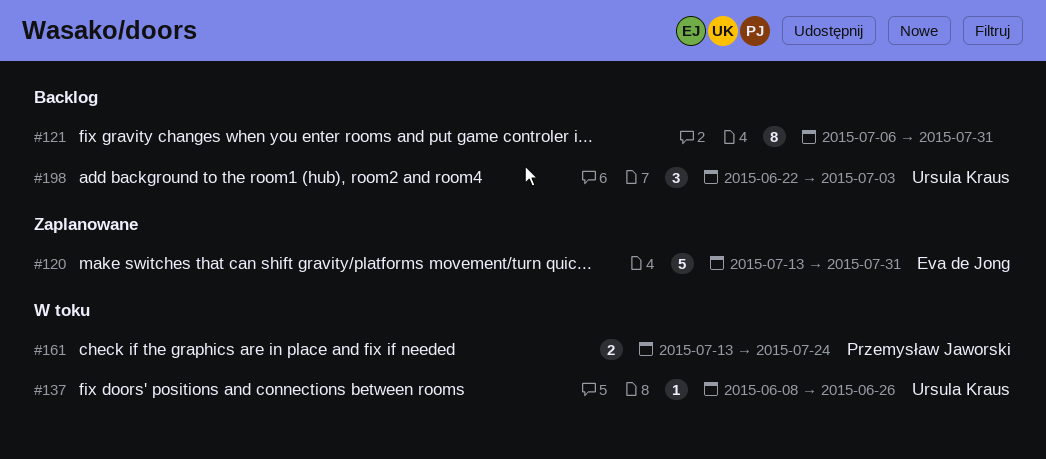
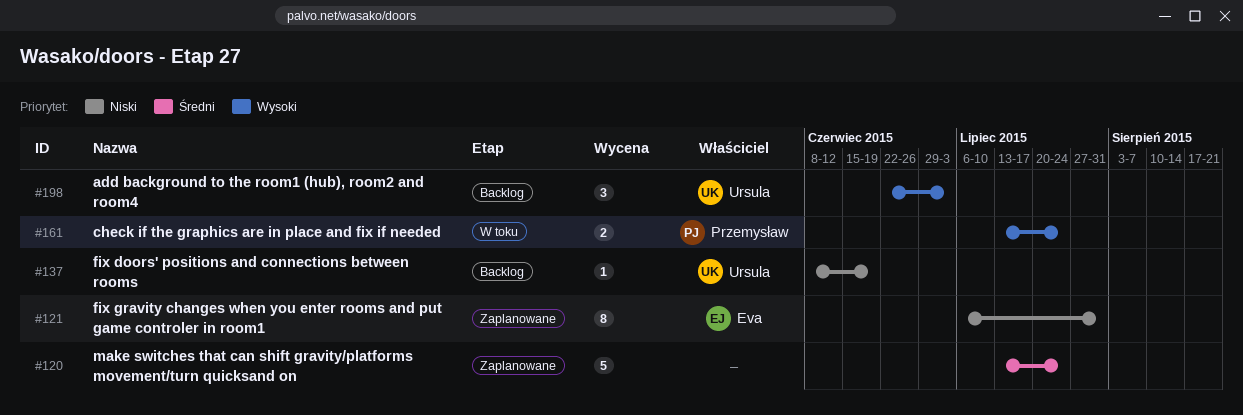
#120, owner: Eva de Jong -> none
#120, due: Jul 31 -> Jul 24
#121, status: Backlog -> Zaplanowane
#121, owner: none -> Eva de Jong
#137, status: W toku -> Backlog
#137, due: Jun 26 -> Jun 19

